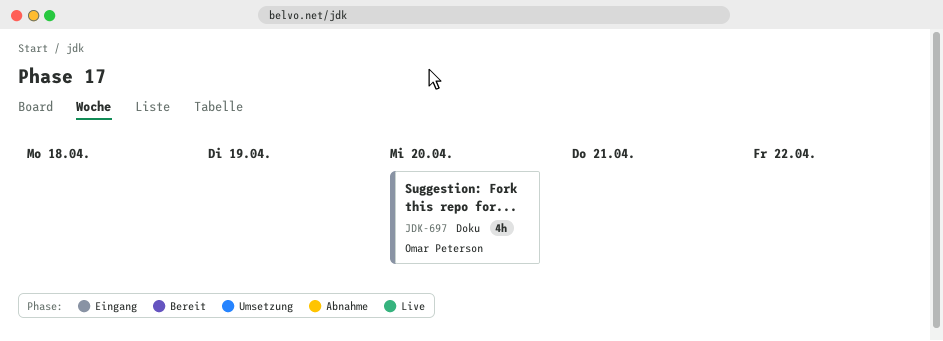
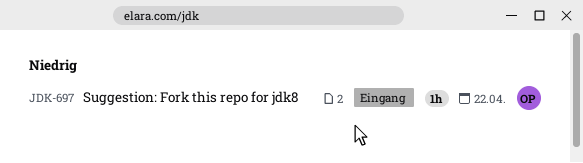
JDK-697, estimate: 4h -> 1h
JDK-697, due: Apr 20 -> Apr 22

